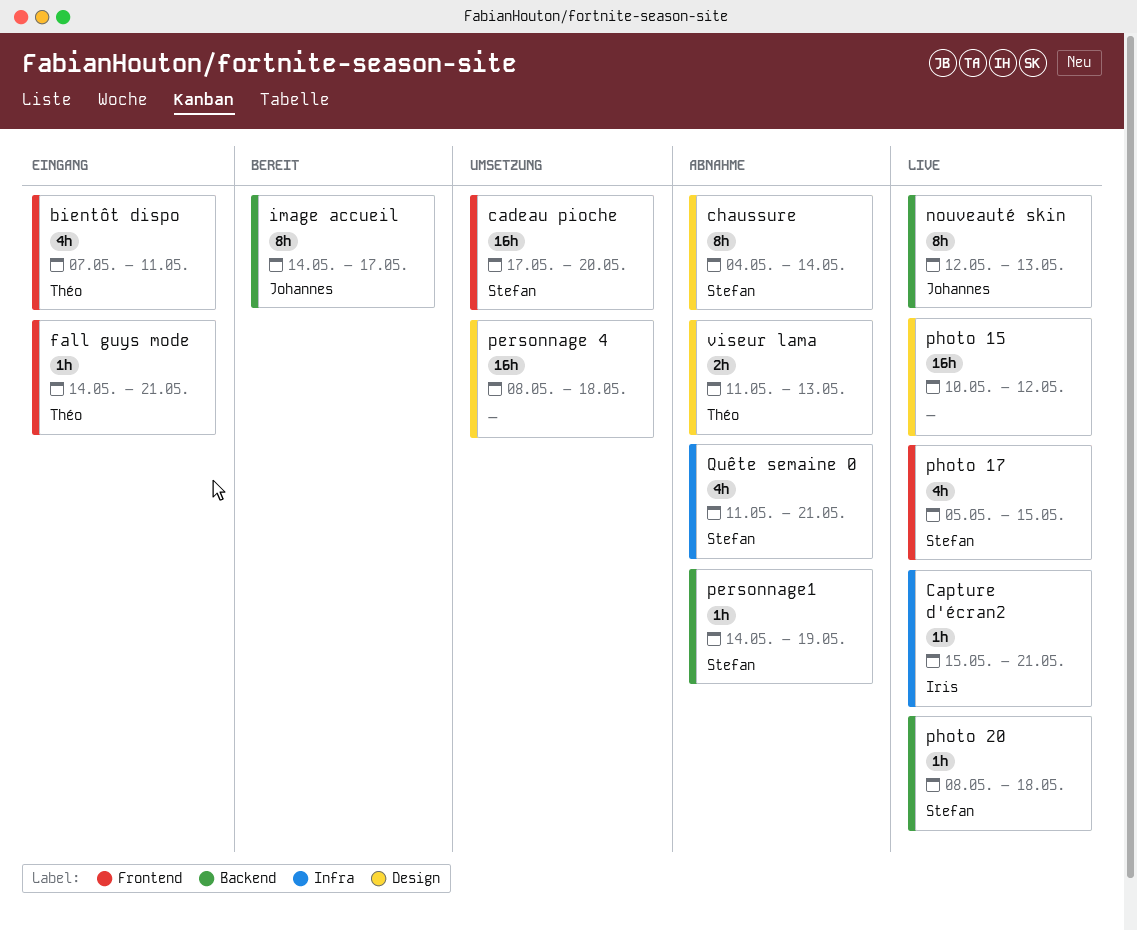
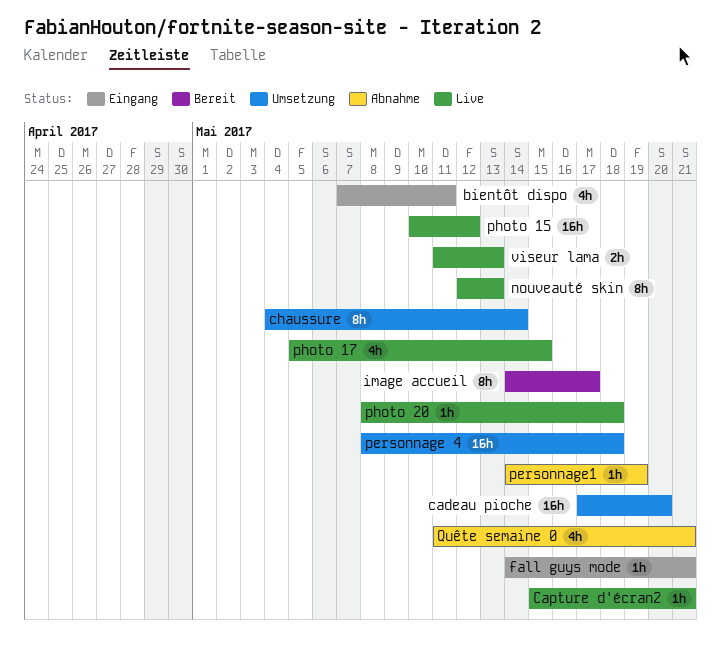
chaussure, status: Abnahme -> Umsetzung
viseur lama, status: Abnahme -> Live

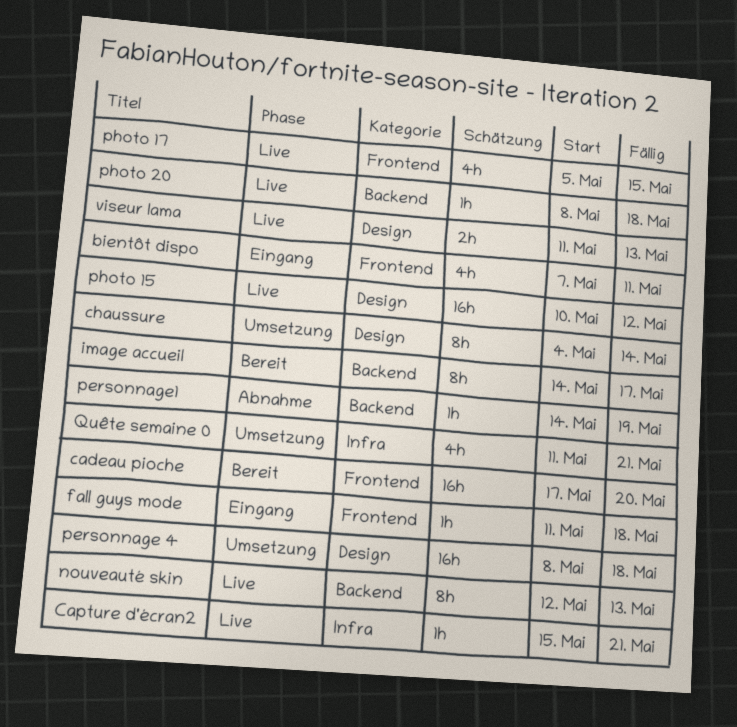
cadeau pioche, status: Umsetzung -> Bereit
fall guys mode, start: May 14 -> May 11
fall guys mode, due: May 21 -> May 18
Quête semaine 0, status: Abnahme -> Umsetzung

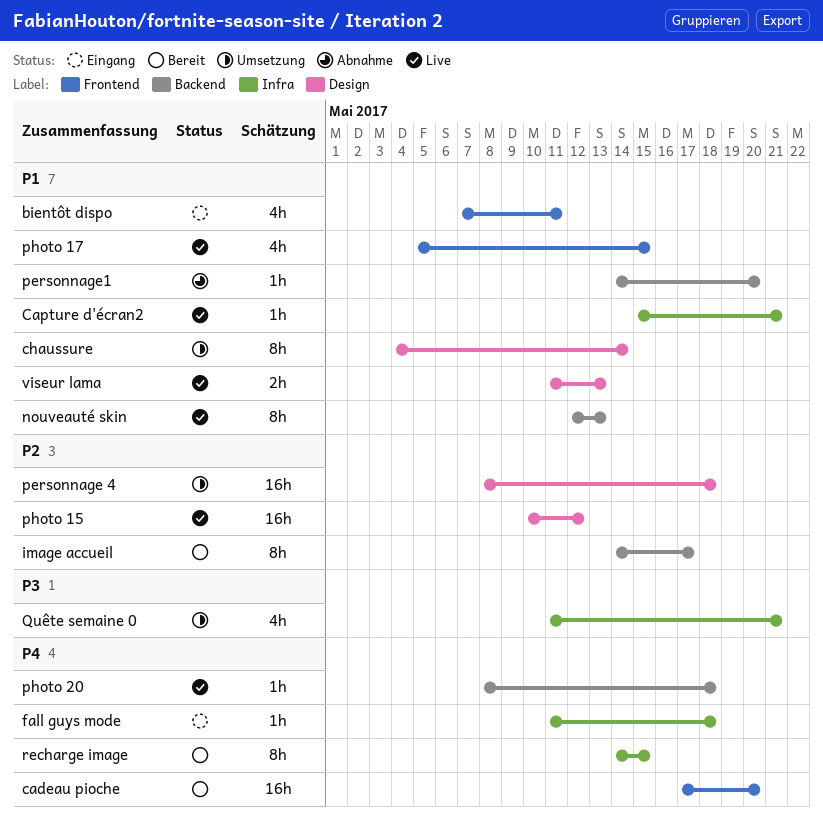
fall guys mode, label: Frontend -> Infra
personnage1, due: May 19 -> May 20
recharge image: none -> present

